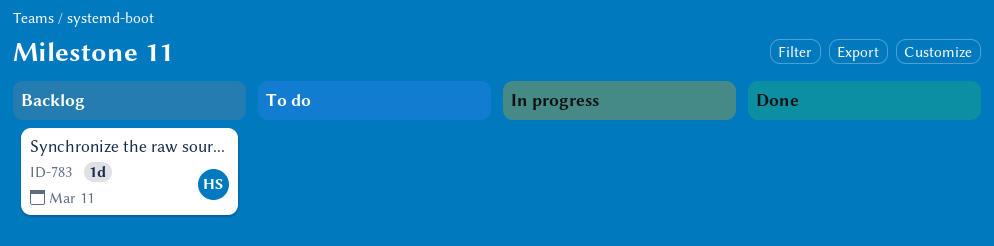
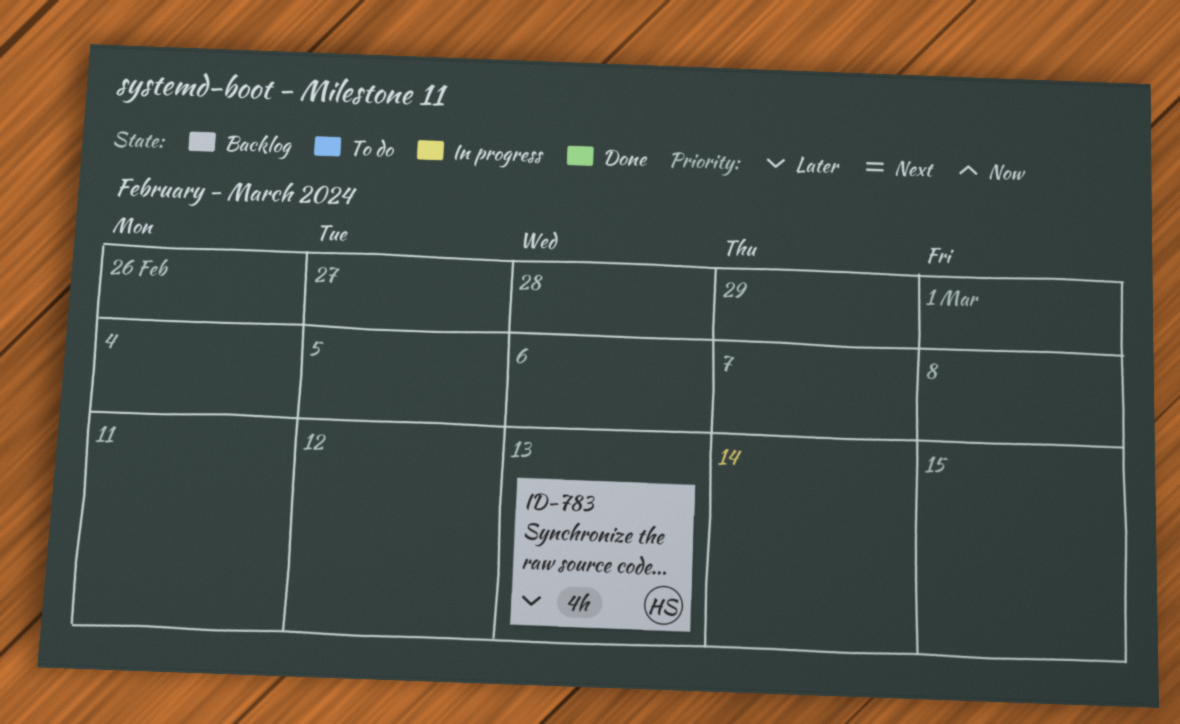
ID-783, estimate: 1d -> 4h
ID-783, due: Mar 11 -> Mar 13

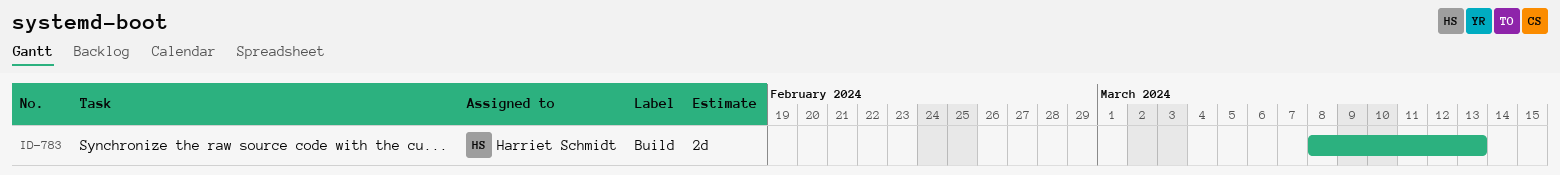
ID-783, estimate: 4h -> 2d

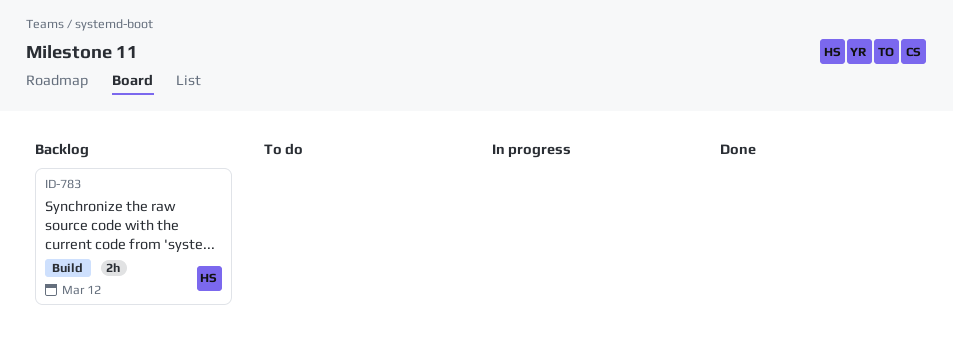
ID-783, estimate: 2d -> 2h
ID-783, due: Mar 13 -> Mar 12

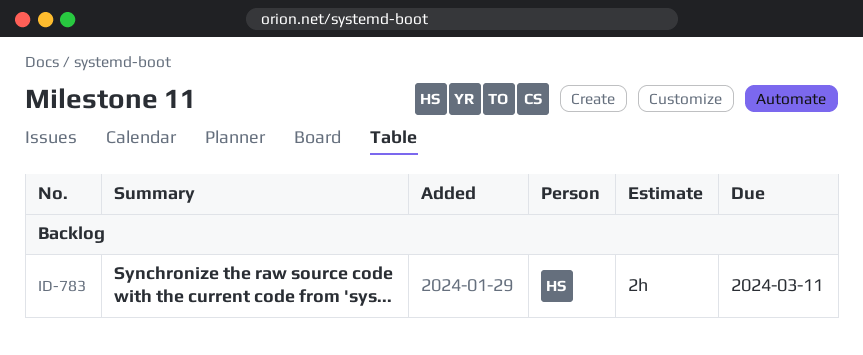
ID-783, due: Mar 12 -> Mar 11

